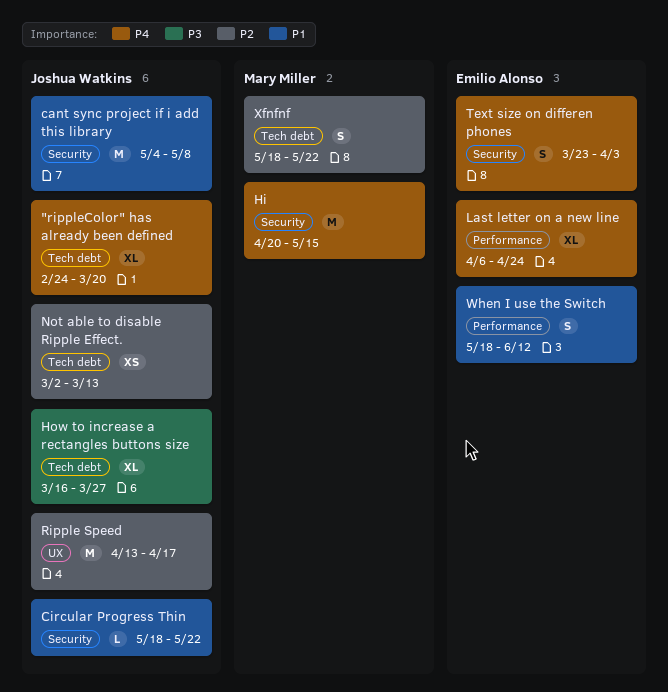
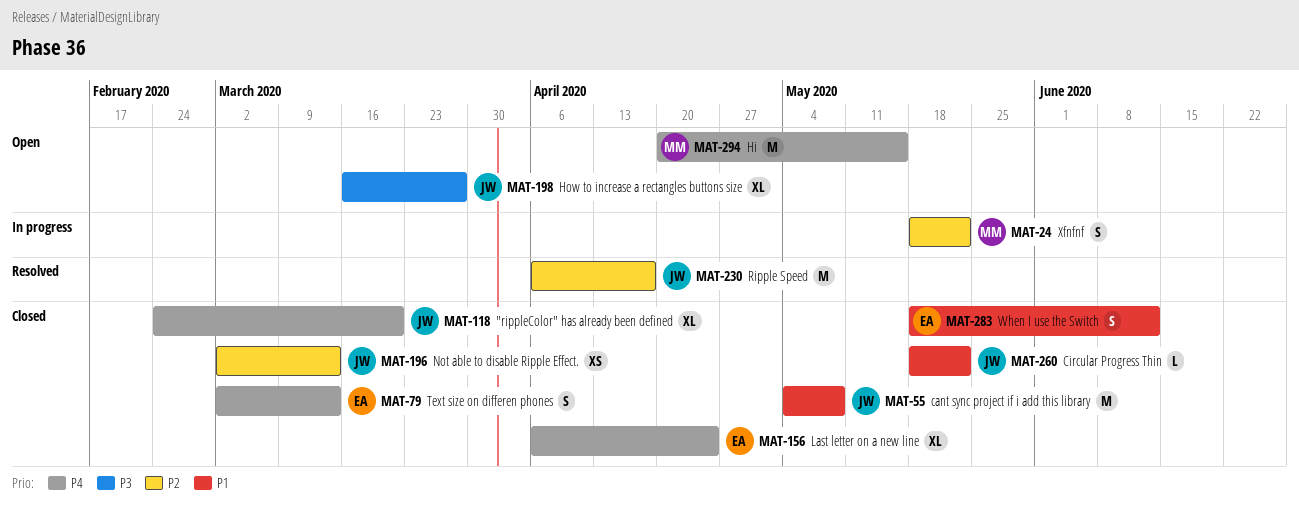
Ripple Speed, start: Apr 13 -> Apr 6
Text size on differen phones, start: Mar 23 -> Mar 2
Text size on differen phones, due: Apr 3 -> Mar 13

